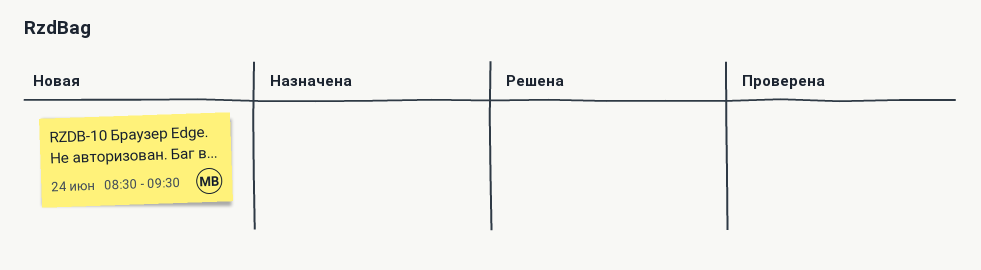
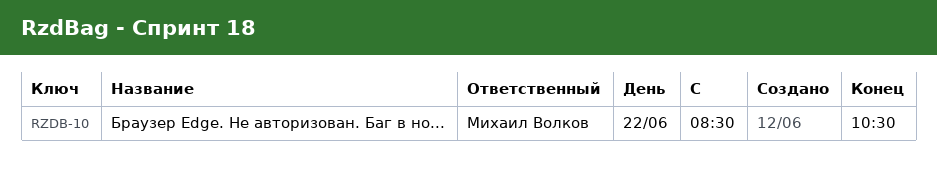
RZDB-10, day: Jun 24 -> Jun 22
RZDB-10, ends: 09:30 -> 10:30

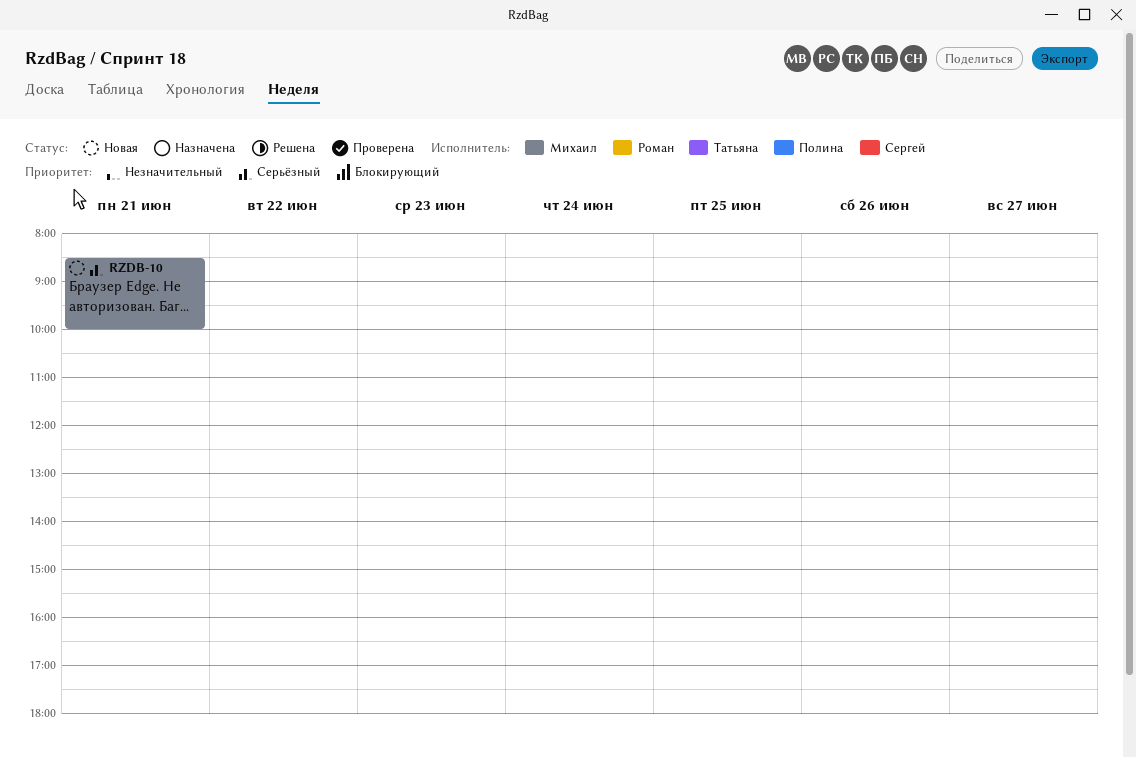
RZDB-10, day: Jun 22 -> Jun 21
RZDB-10, ends: 10:30 -> 10:00

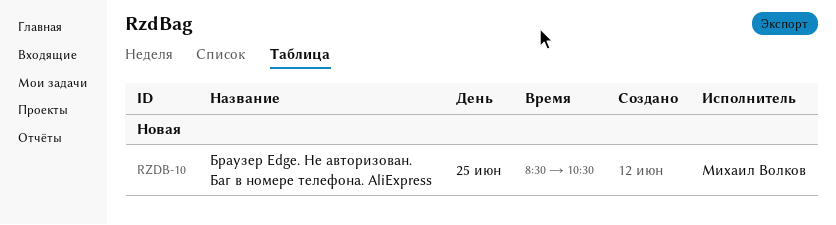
RZDB-10, day: Jun 21 -> Jun 25
RZDB-10, ends: 10:00 -> 10:30

